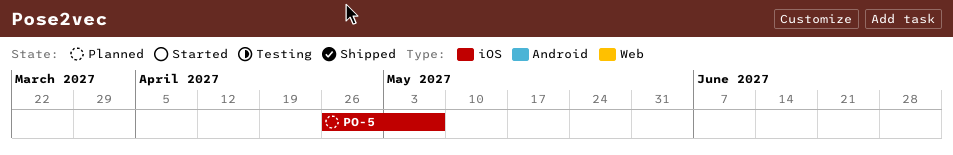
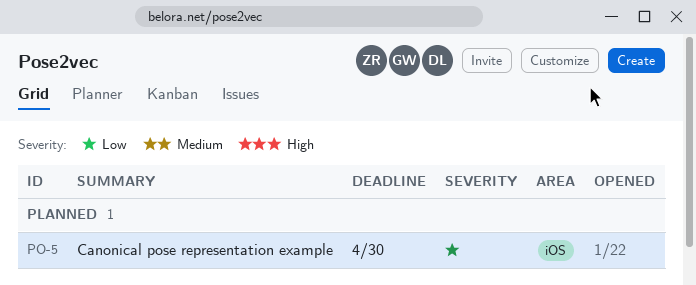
PO-5, due: May 7 -> Apr 30

